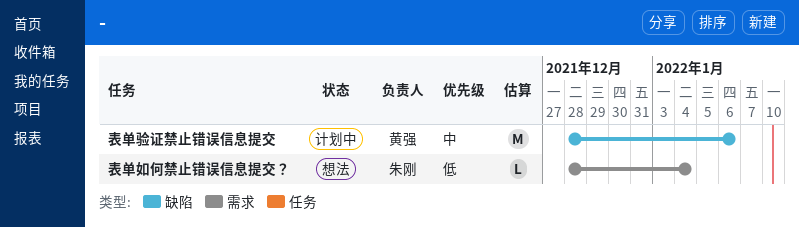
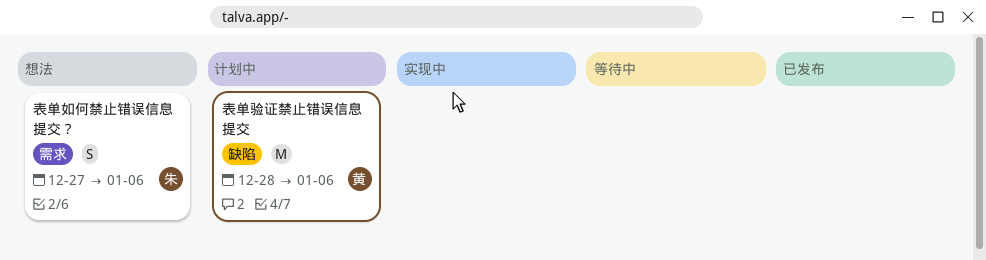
表单如何禁止错误信息提交？, estimate: L -> S
表单如何禁止错误信息提交？, start: Dec 28 -> Dec 27
表单如何禁止错误信息提交？, due: Jan 4 -> Jan 6

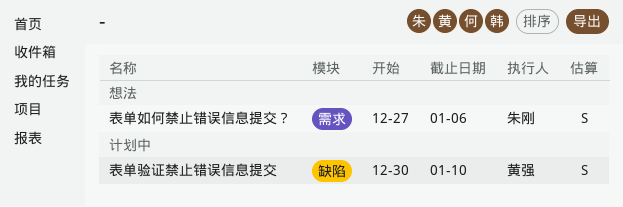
表单验证禁止错误信息提交, estimate: M -> S
表单验证禁止错误信息提交, start: Dec 28 -> Dec 30
表单验证禁止错误信息提交, due: Jan 6 -> Jan 10

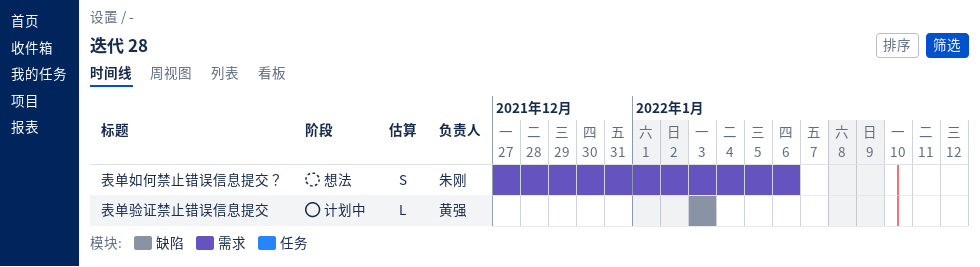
表单验证禁止错误信息提交, estimate: S -> L
表单验证禁止错误信息提交, start: Dec 30 -> Jan 3
表单验证禁止错误信息提交, due: Jan 10 -> Jan 3

